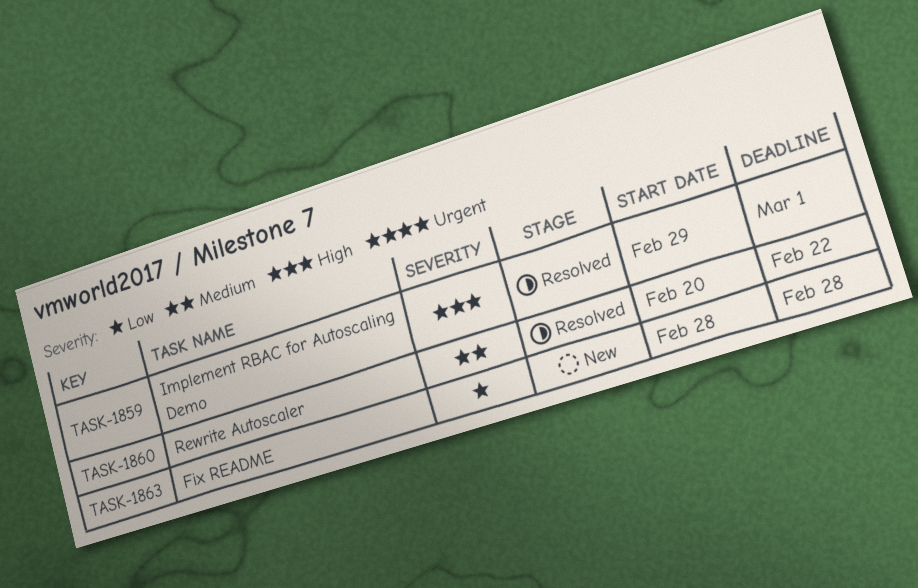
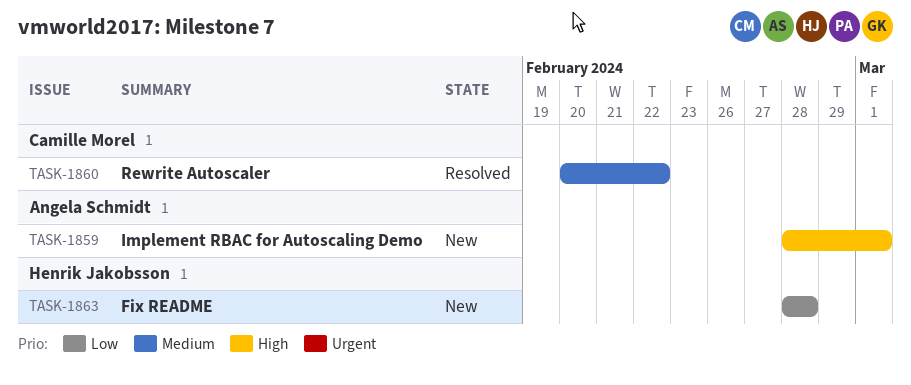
TASK-1859, status: Resolved -> New
TASK-1859, start: Feb 29 -> Feb 28

